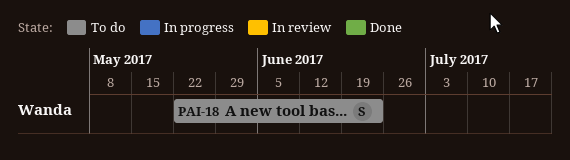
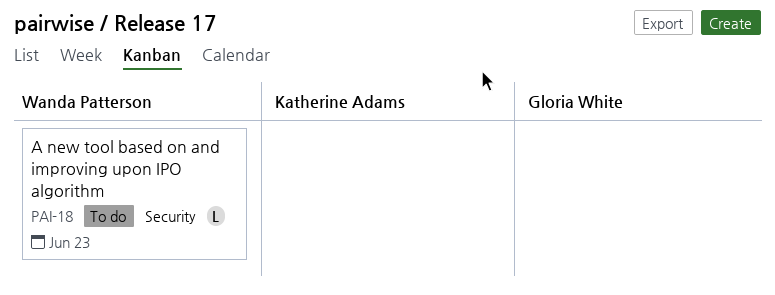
PAI-18, estimate: S -> L

